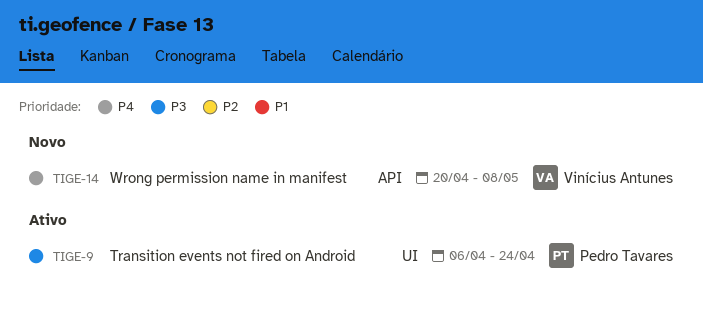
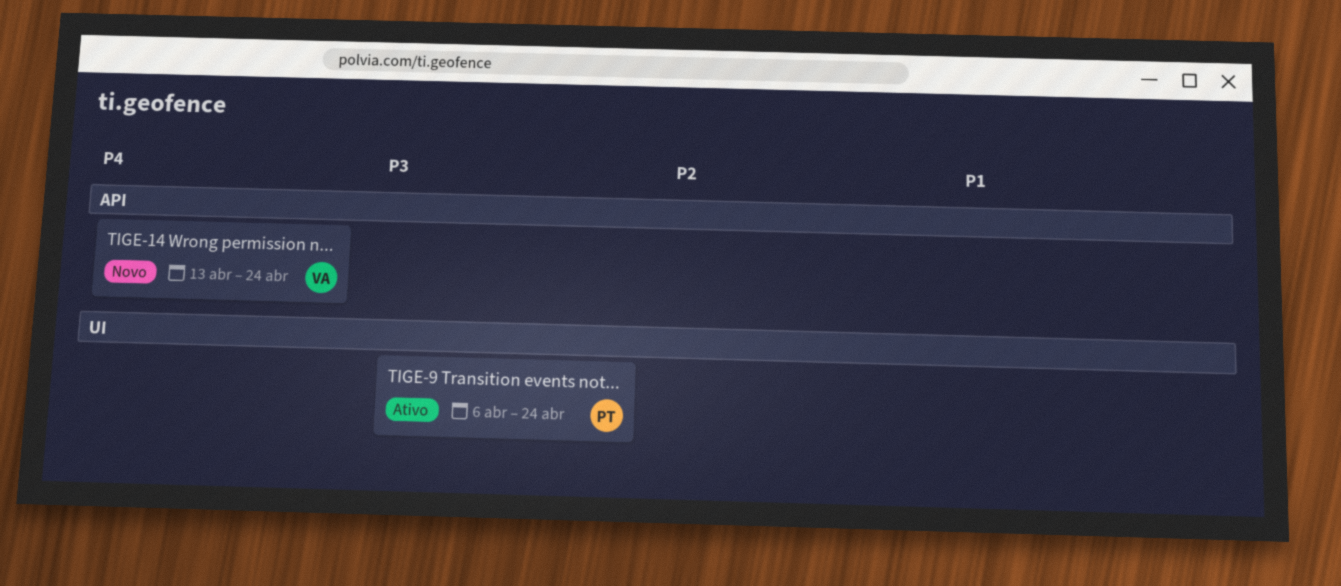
TIGE-14, start: Apr 20 -> Apr 13
TIGE-14, due: May 8 -> Apr 24

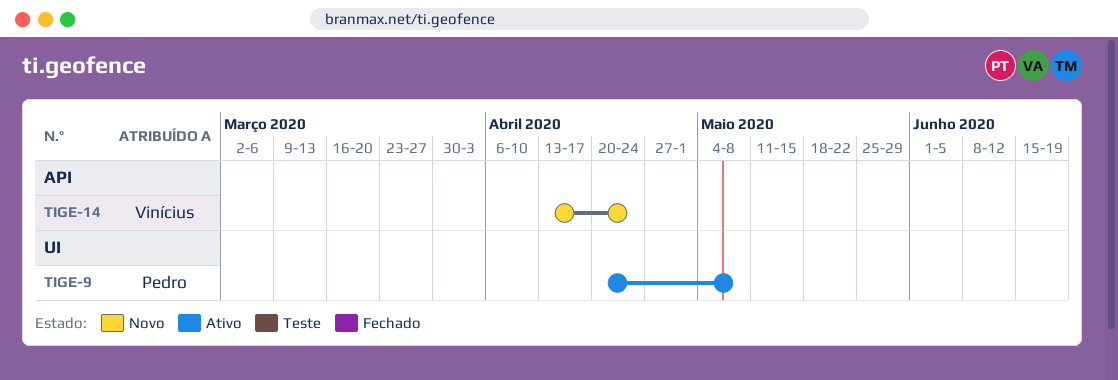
TIGE-9, start: Apr 6 -> Apr 20
TIGE-9, due: Apr 24 -> May 8

